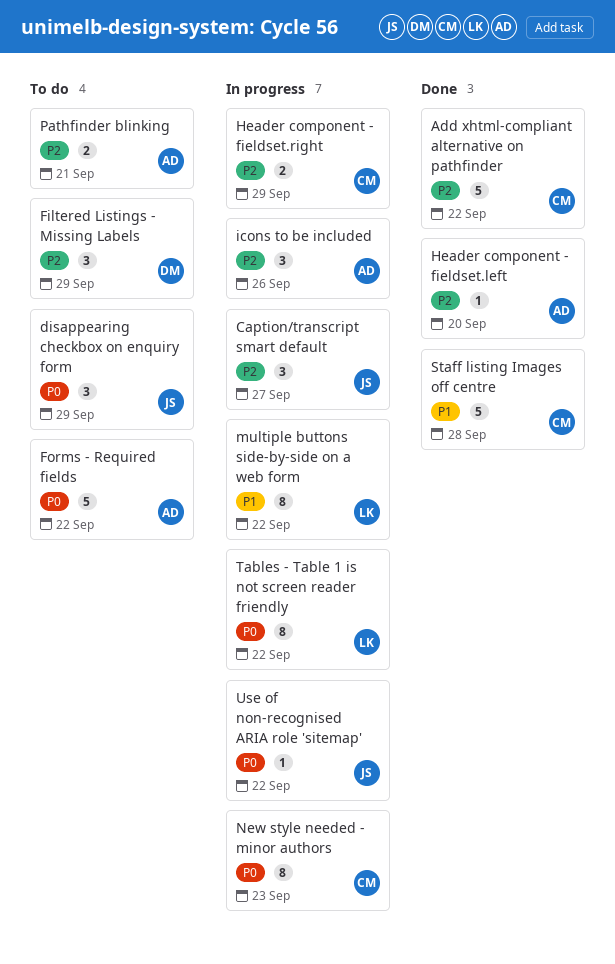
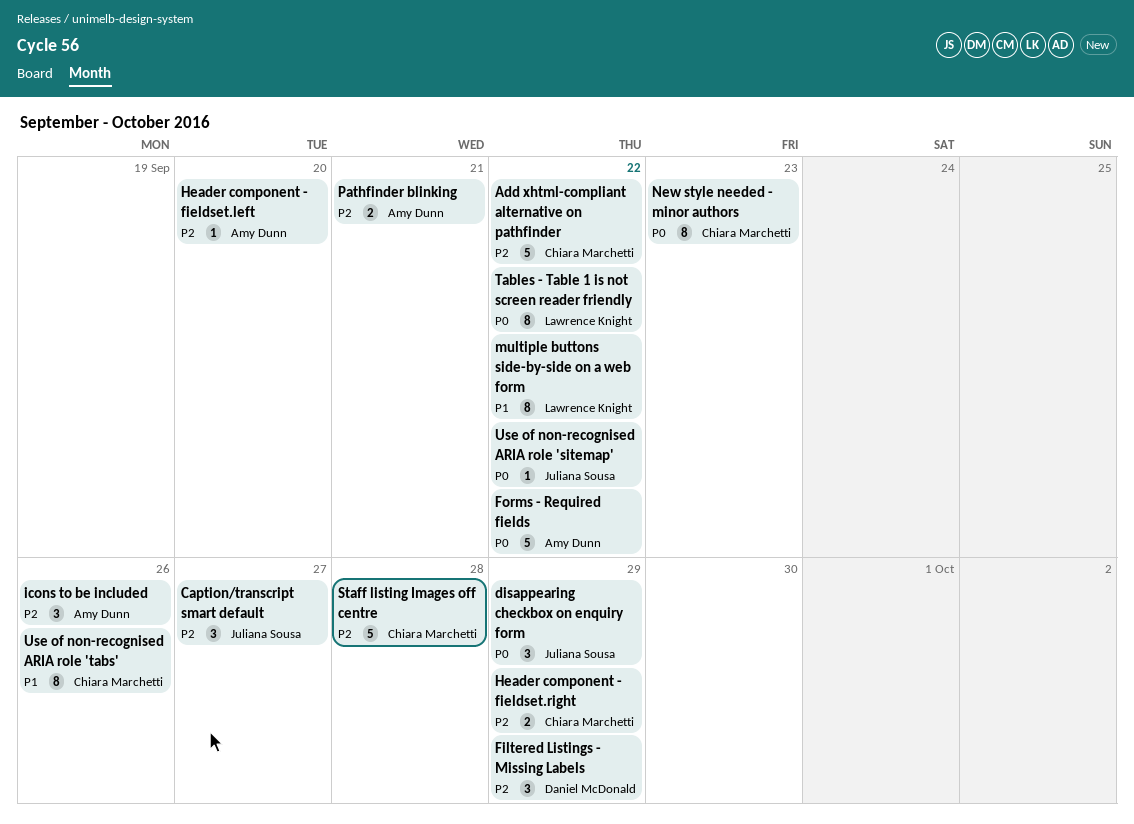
Staff listing Images off centre, priority: P1 -> P2
Use of non-recognised ARIA role 'tabs': none -> present

